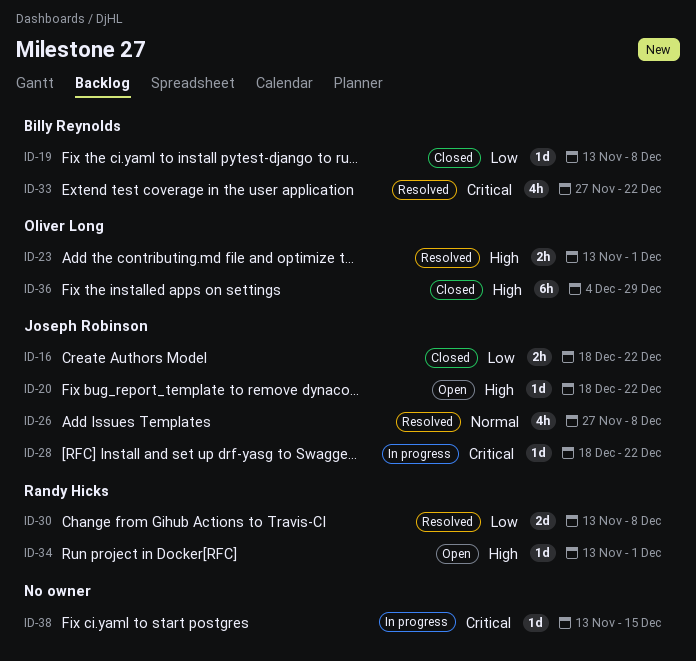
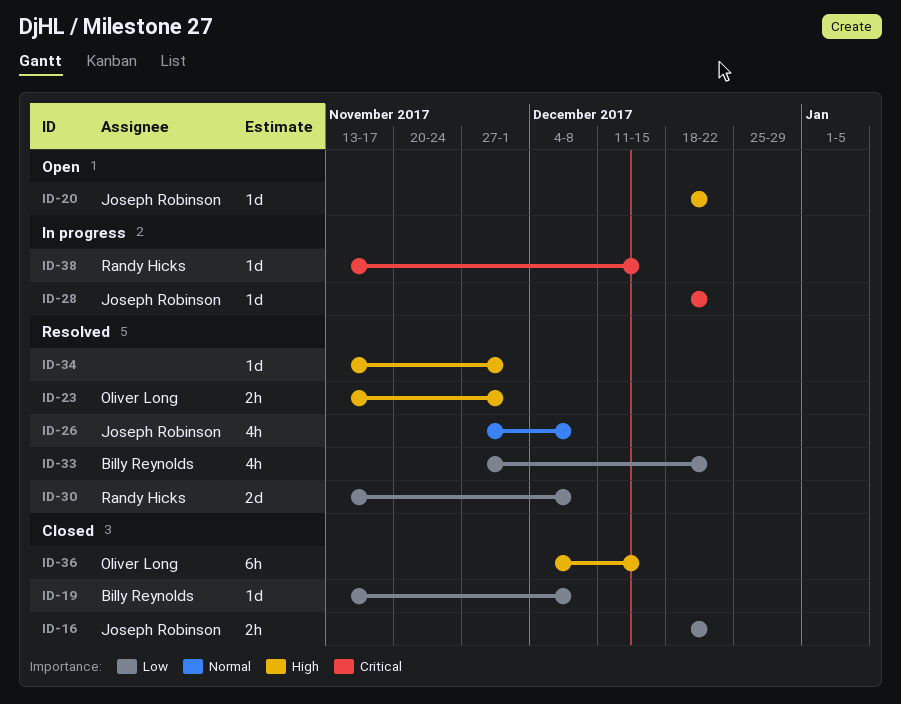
ID-33, priority: Critical -> Low
ID-34, status: Open -> Resolved
ID-34, owner: Randy Hicks -> none
ID-36, due: Dec 29 -> Dec 15
ID-38, owner: none -> Randy Hicks

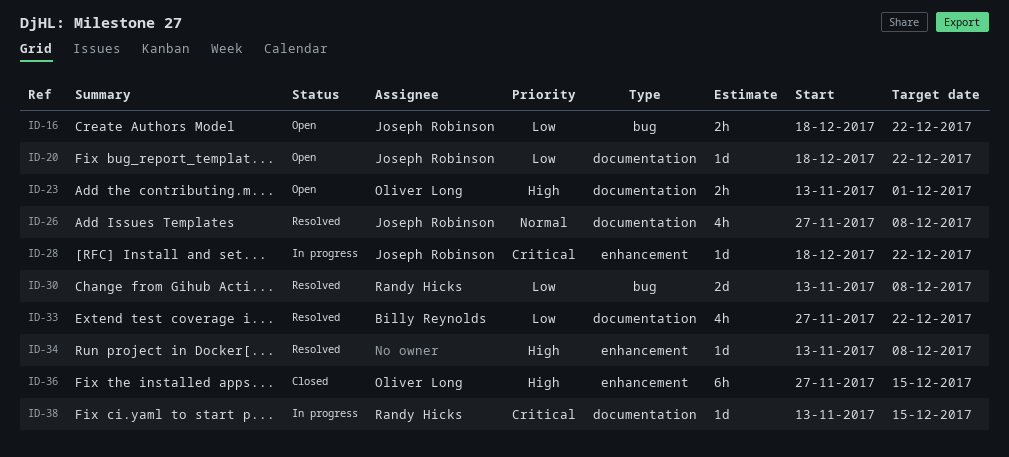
ID-16, status: Closed -> Open
ID-19: present -> none
ID-20, priority: High -> Low
ID-23, status: Resolved -> Open
ID-34, due: Dec 1 -> Dec 8
ID-36, start: Dec 4 -> Nov 27

